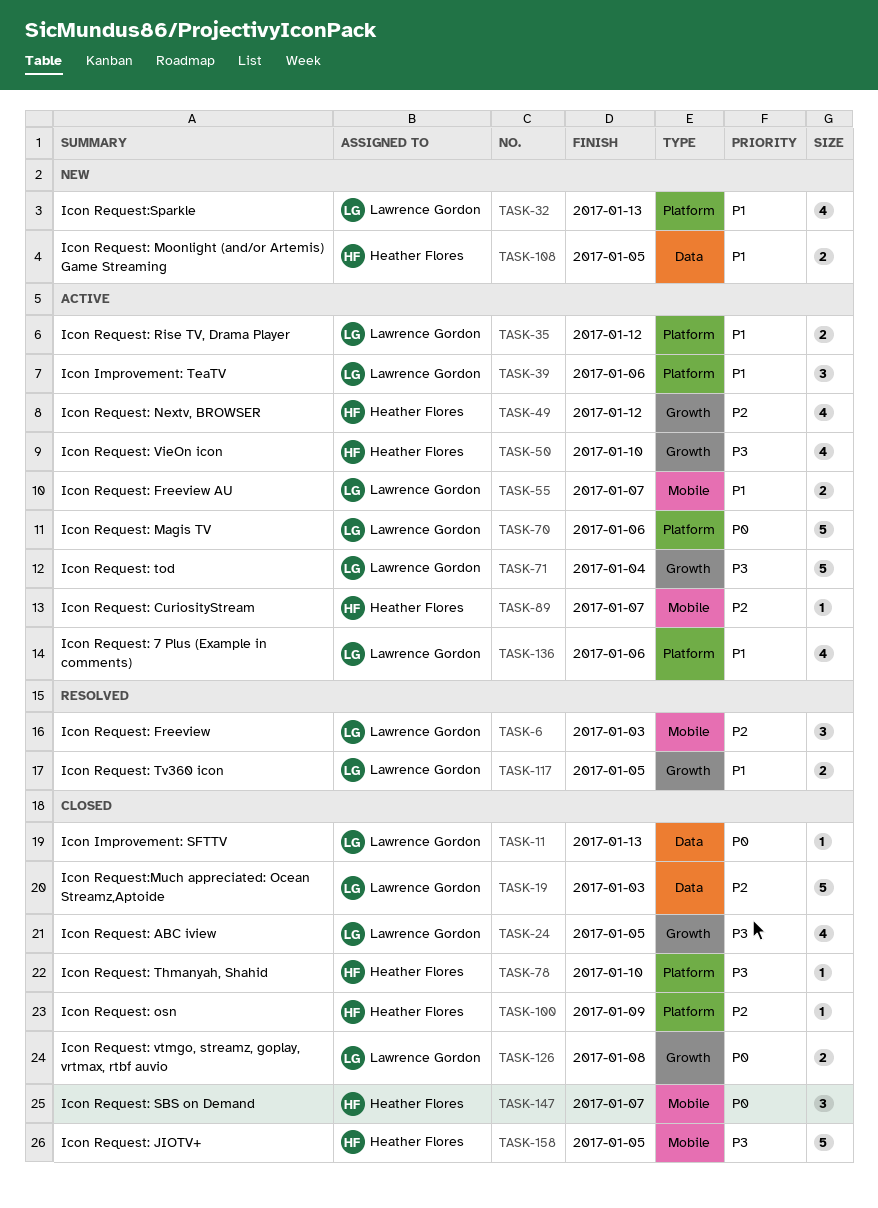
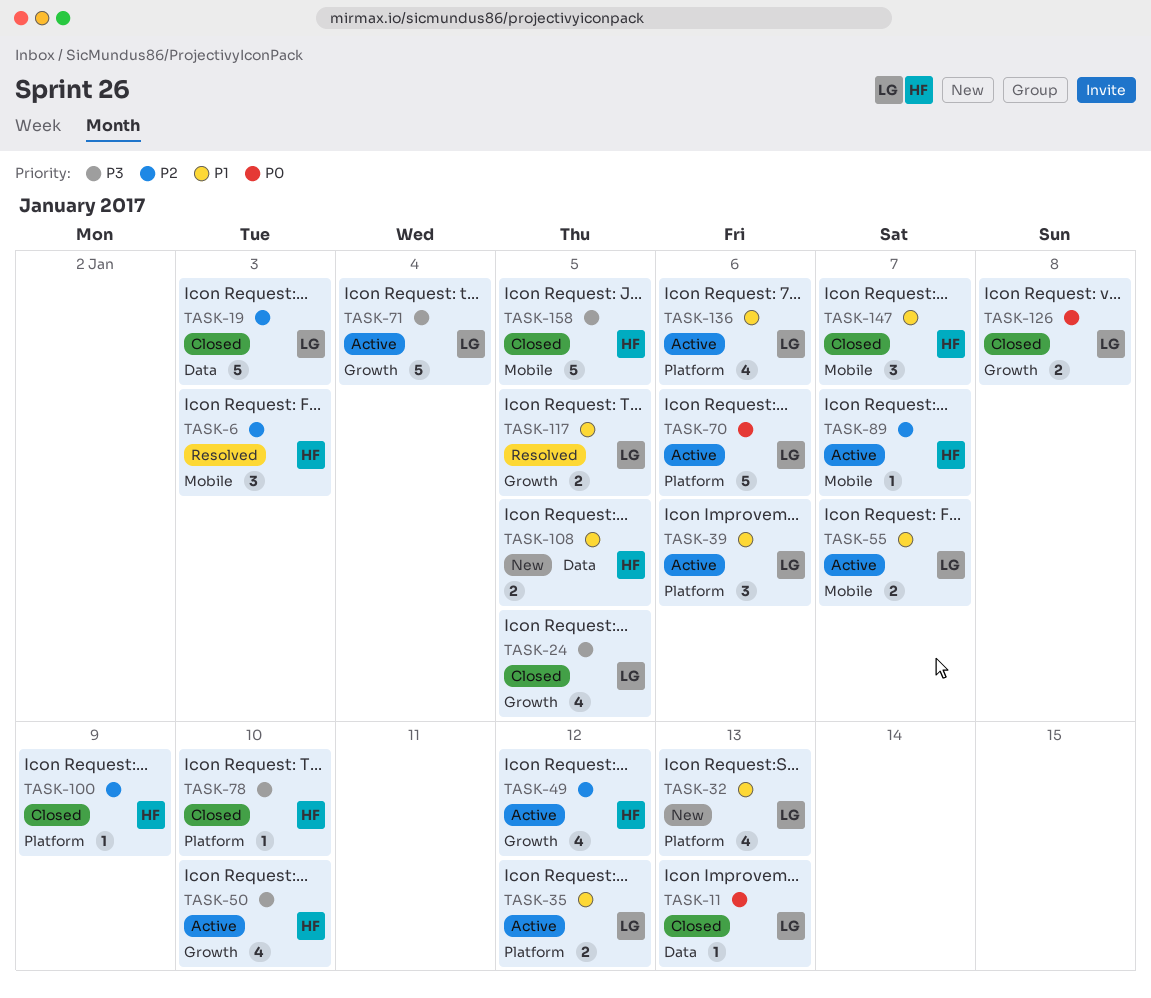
TASK-6, owner: Lawrence Gordon -> Heather Flores
TASK-147, priority: P0 -> P1

